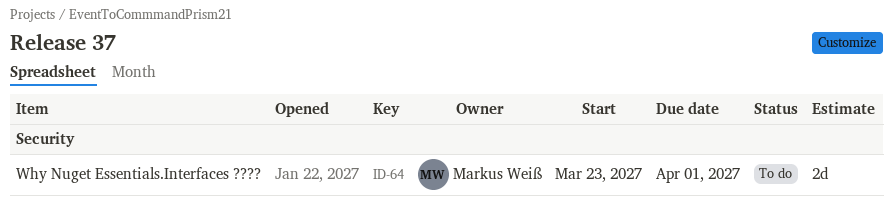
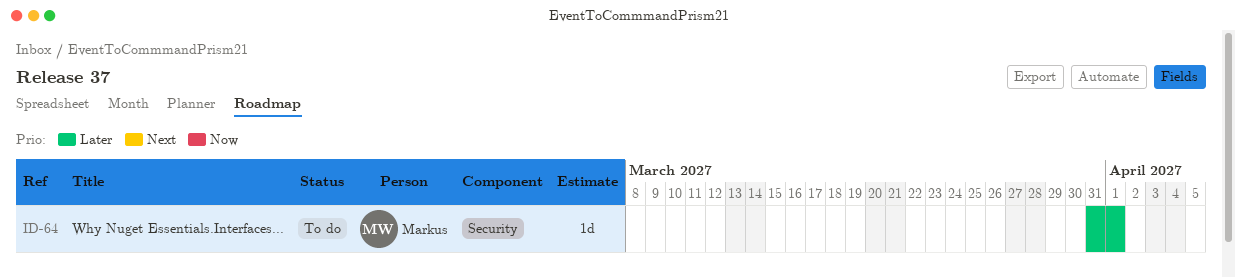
ID-64, estimate: 2d -> 1d
ID-64, start: Mar 23 -> Mar 31

